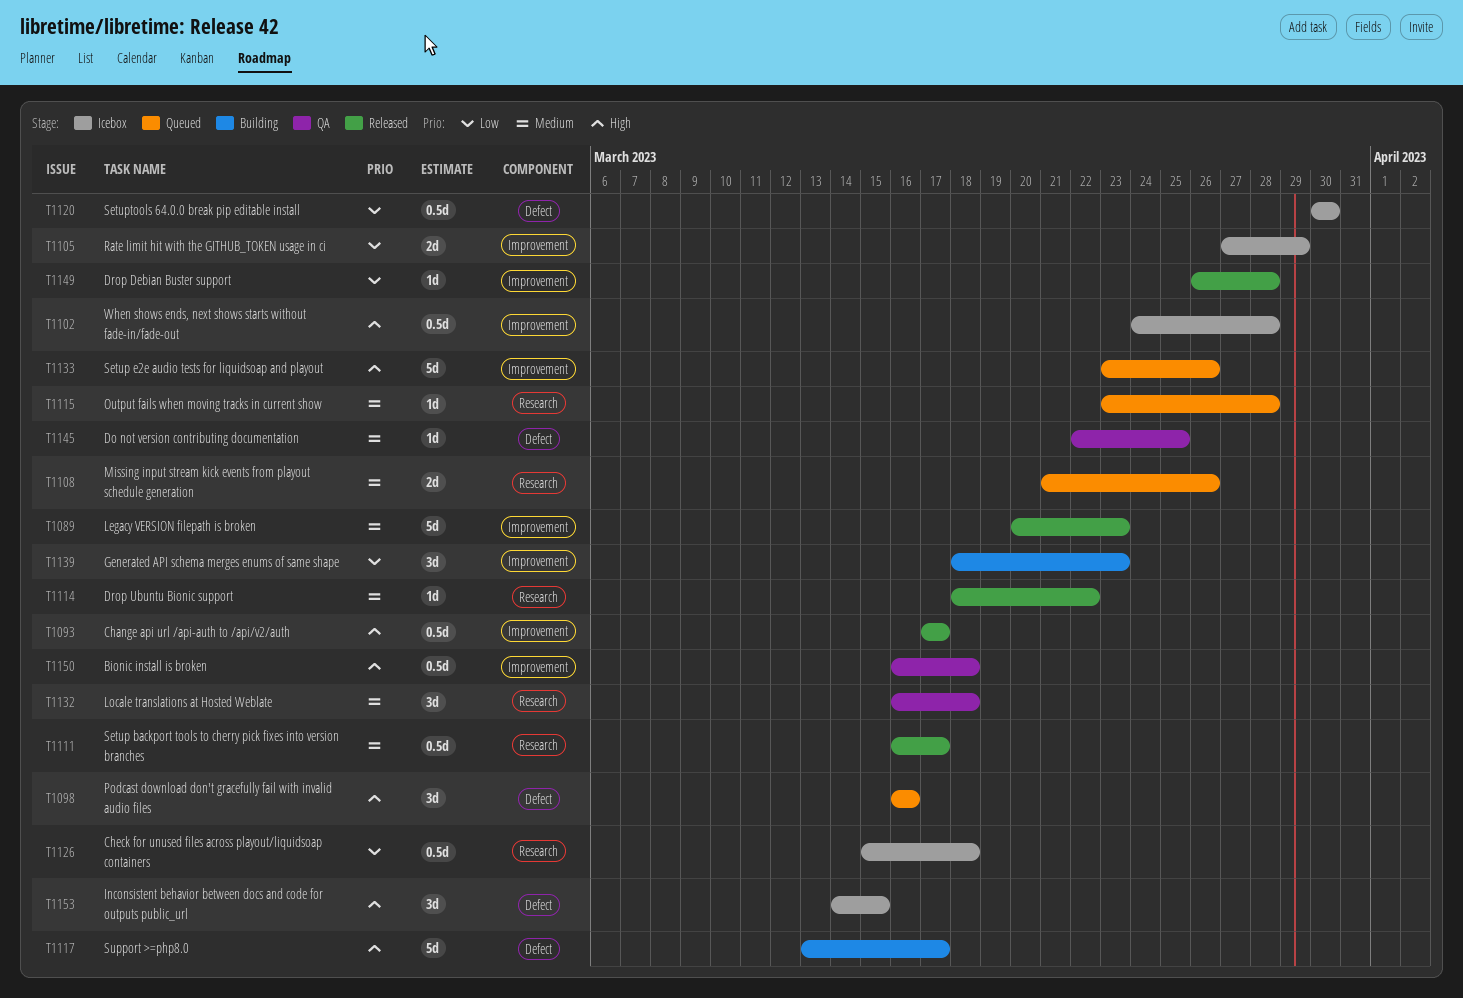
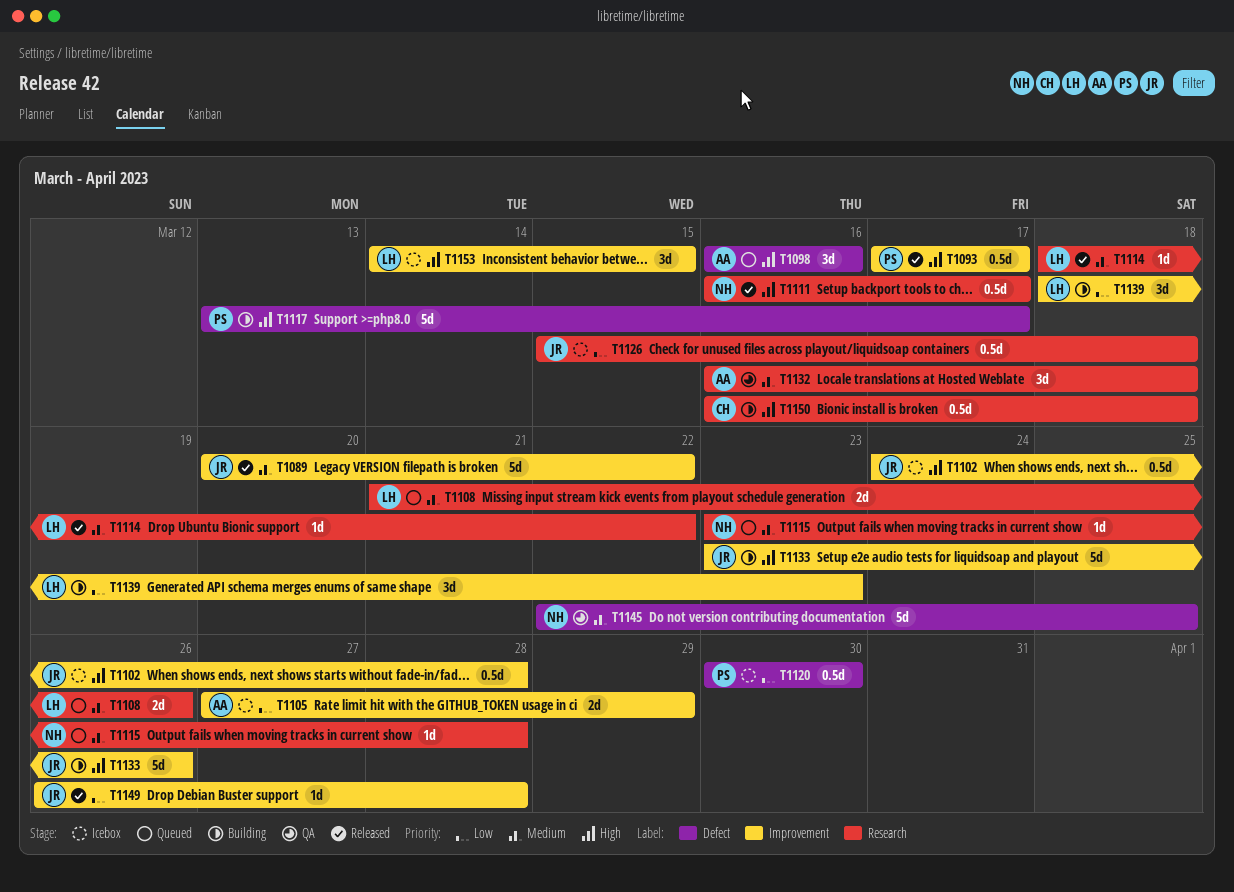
T1089, due: Mar 23 -> Mar 22
T1111, priority: Medium -> High
T1133, status: Queued -> Building
T1145, estimate: 1d -> 5d
T1150, status: QA -> Building
T1150, label: Improvement -> Research
T1153, label: Defect -> Improvement

